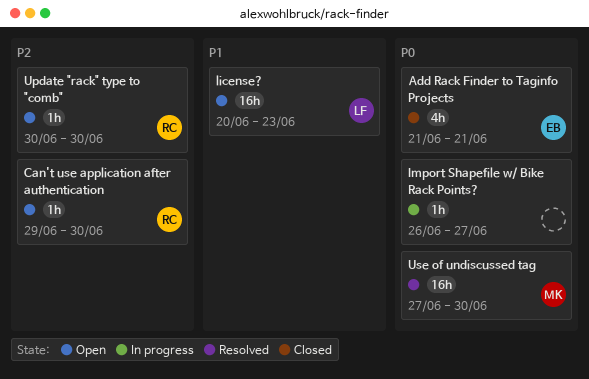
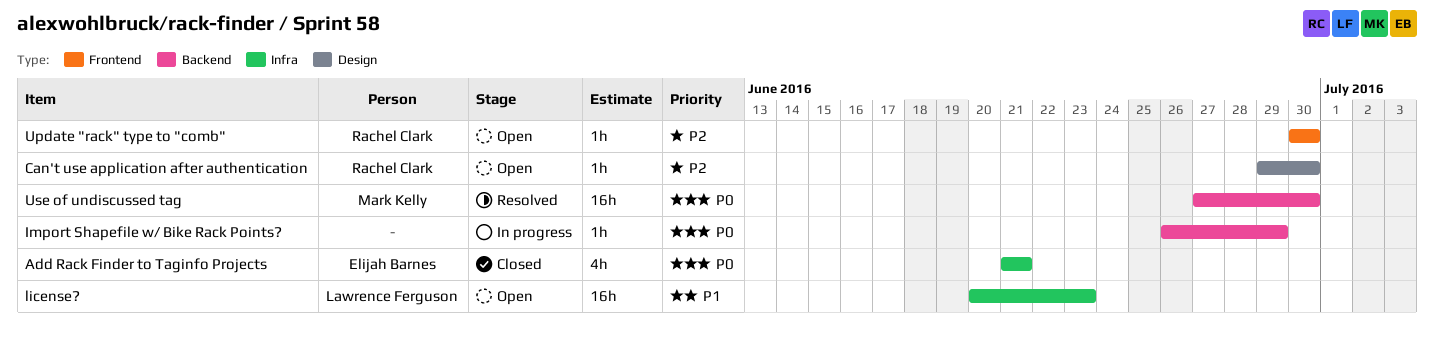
Import Shapefile w/ Bike Rack Points?, due: Jun 27 -> Jun 29

